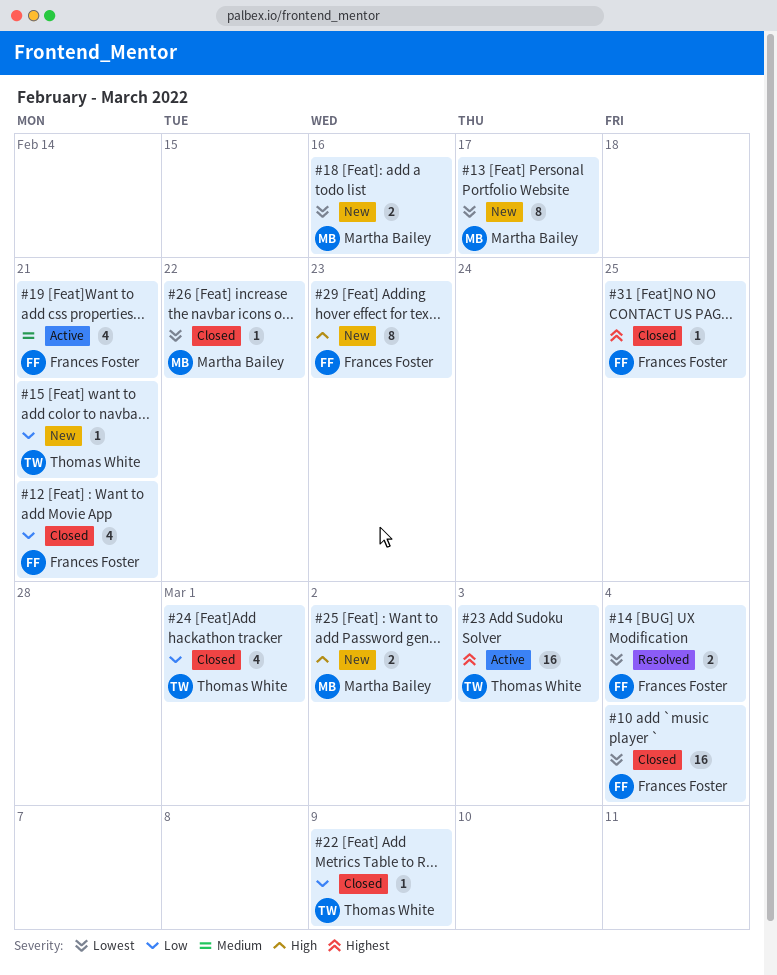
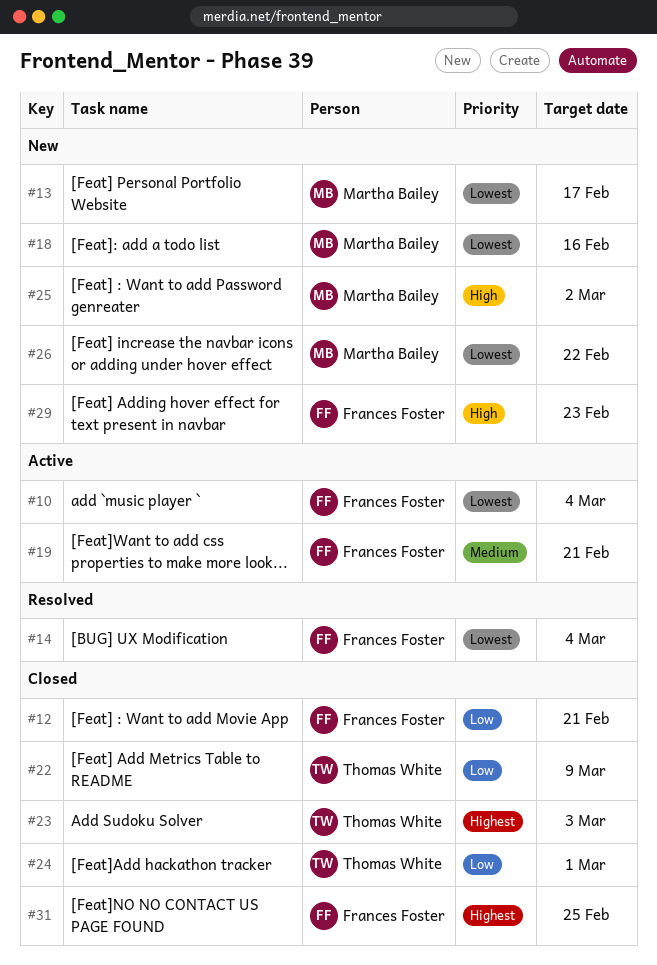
#10, status: Closed -> Active
#15: present -> none
#23, status: Active -> Closed
#26, status: Closed -> New

